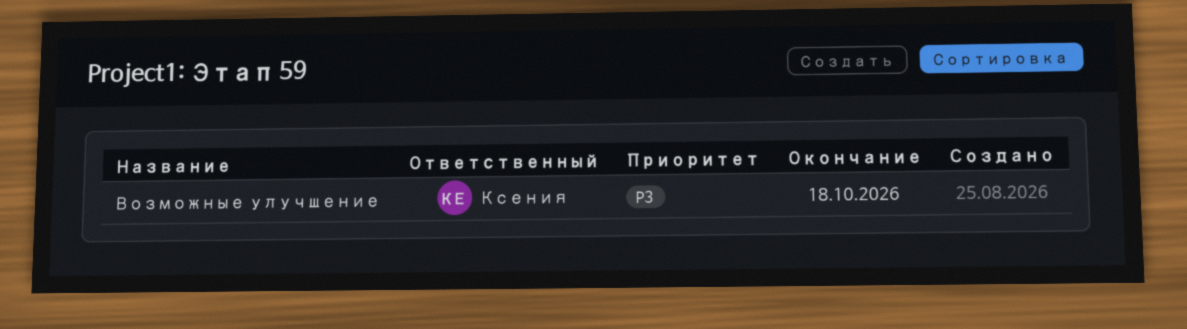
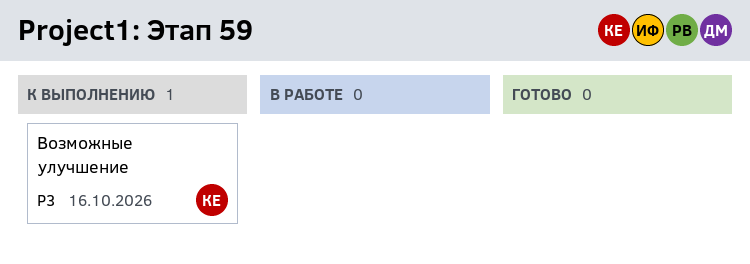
Возможные улучшение, due: Oct 18 -> Oct 16

